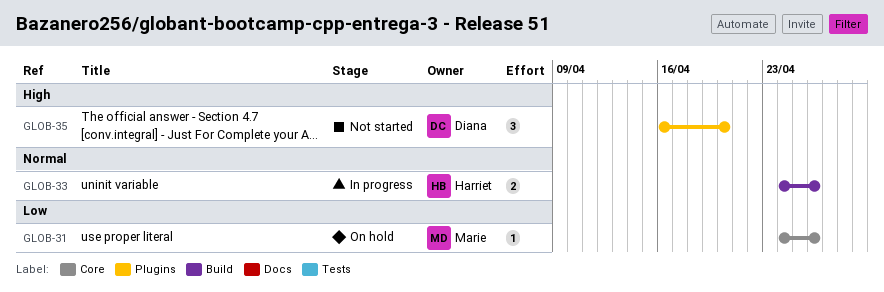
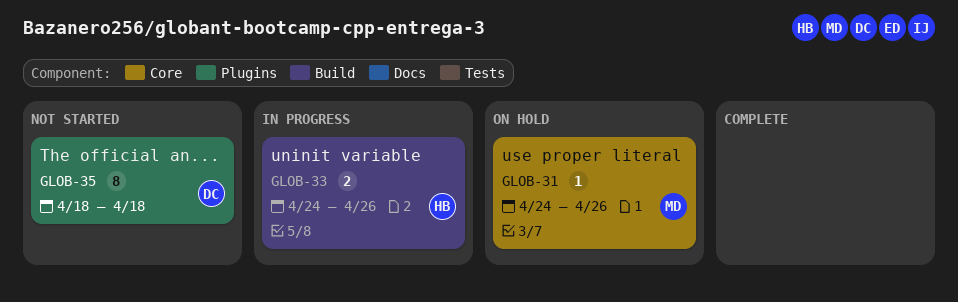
GLOB-35, estimate: 3 -> 8
GLOB-35, start: Apr 16 -> Apr 18
GLOB-35, due: Apr 20 -> Apr 18

